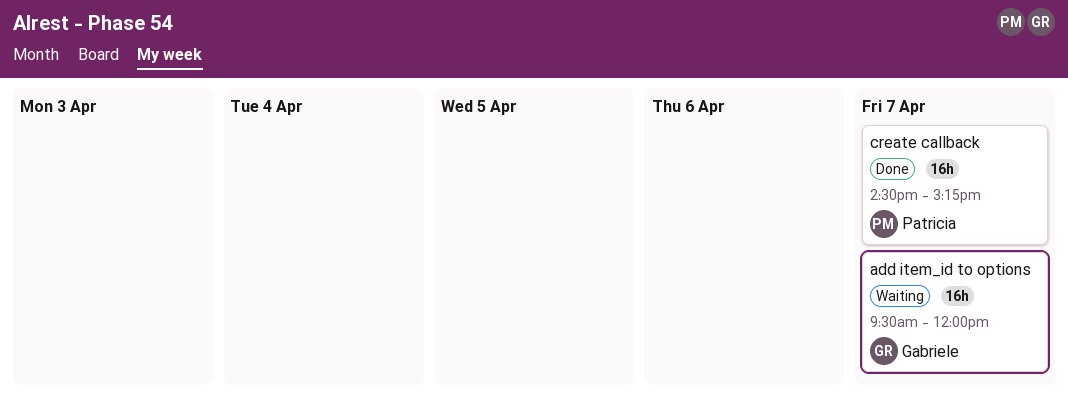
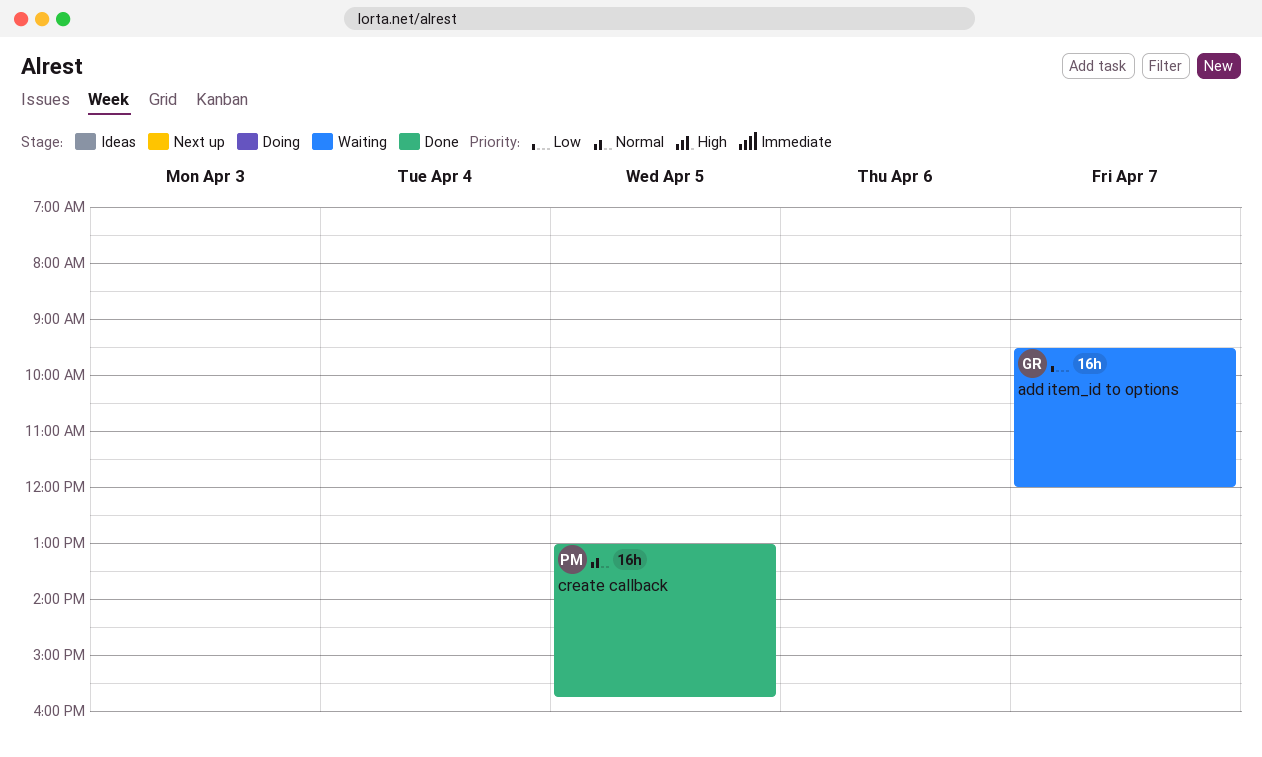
create callback, day: Apr 7 -> Apr 5
create callback, begins: 14:30 -> 13:00
create callback, ends: 15:15 -> 15:45

